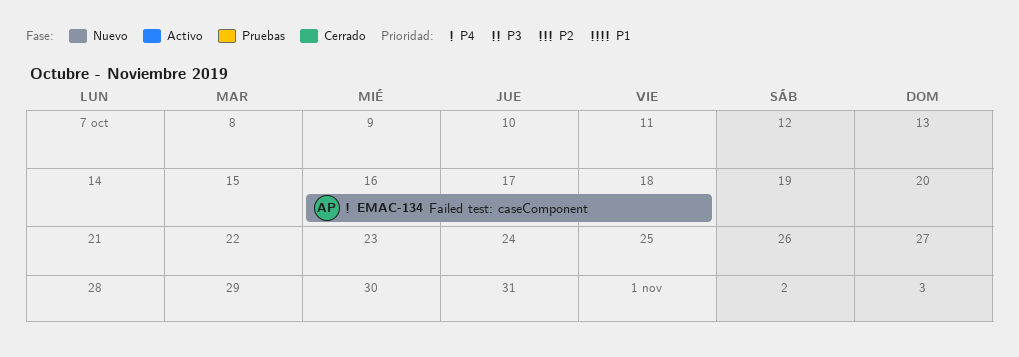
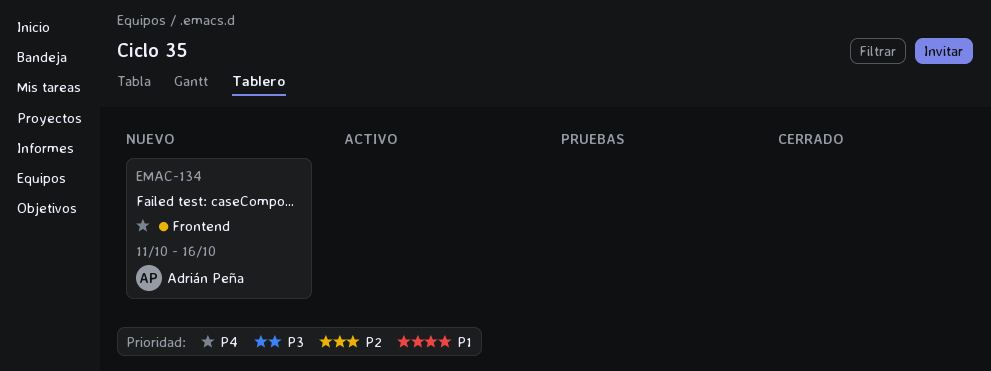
EMAC-134, start: Oct 16 -> Oct 11
EMAC-134, due: Oct 18 -> Oct 16

